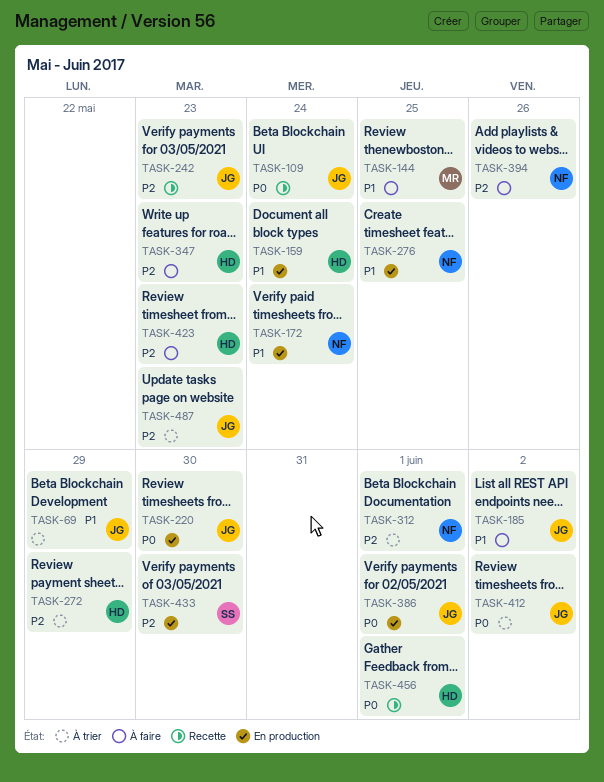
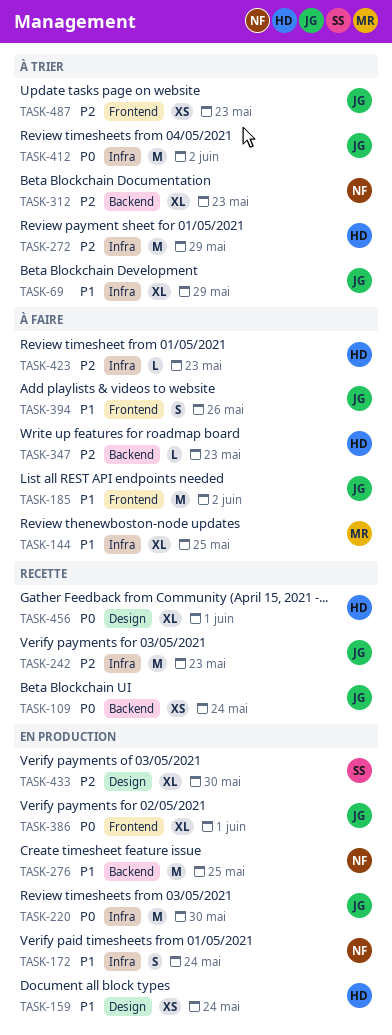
TASK-312, due: Jun 1 -> May 23
TASK-394, owner: NF -> JG
TASK-394, priority: P2 -> P1

